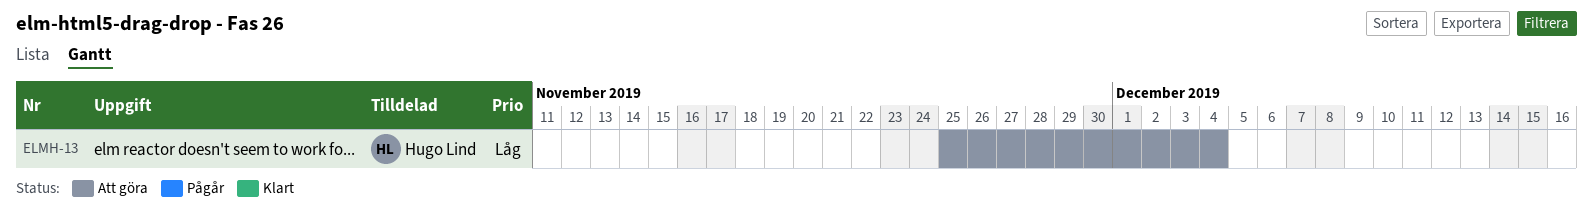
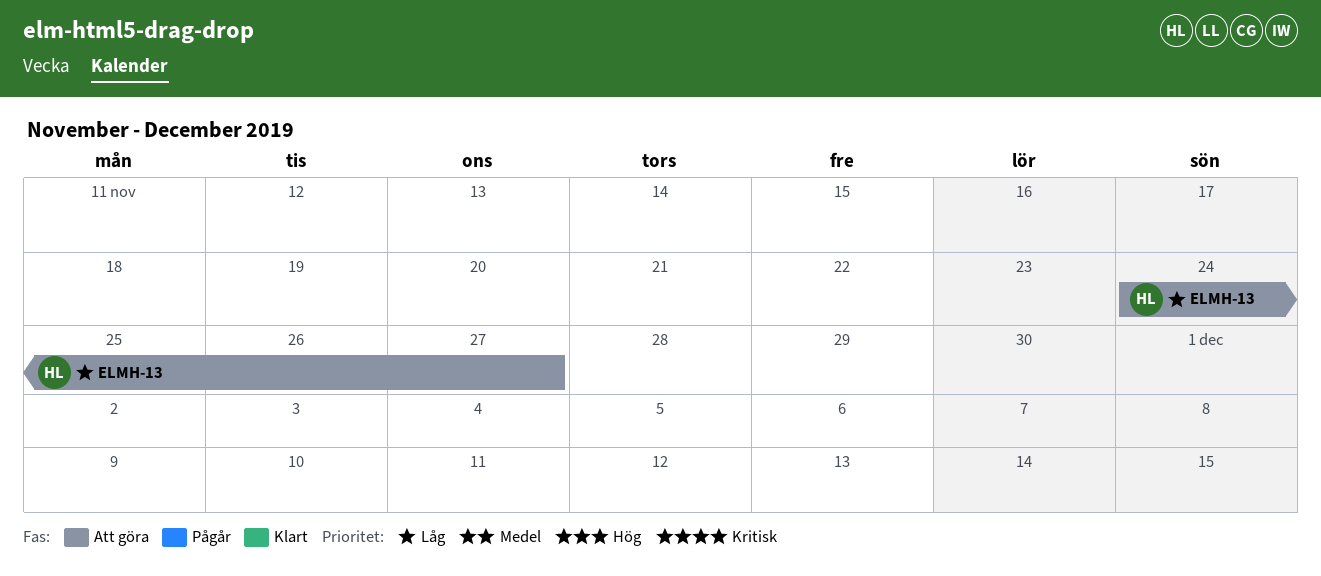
ELMH-13, start: Nov 25 -> Nov 24
ELMH-13, due: Dec 4 -> Nov 27

